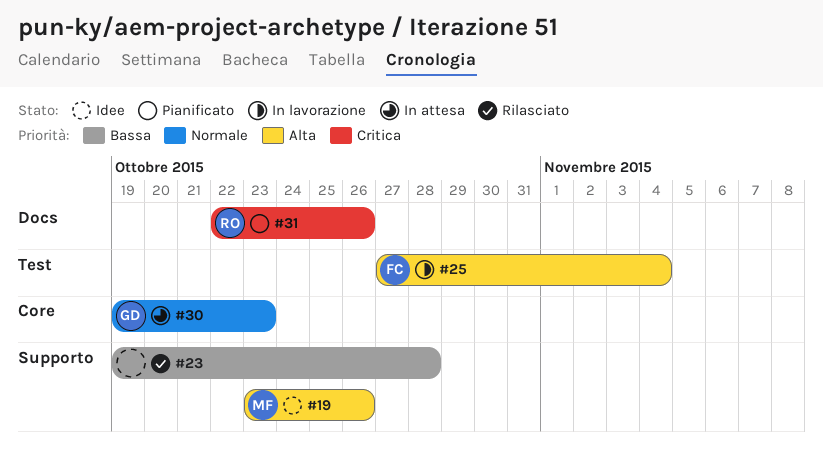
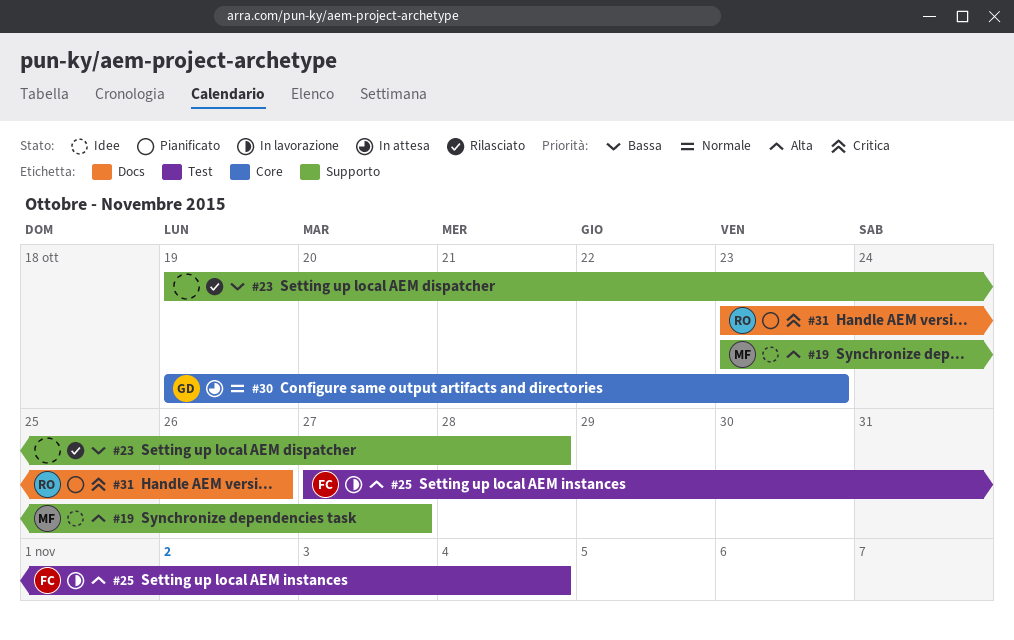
#19, due: Oct 26 -> Oct 27
#31, start: Oct 22 -> Oct 23

